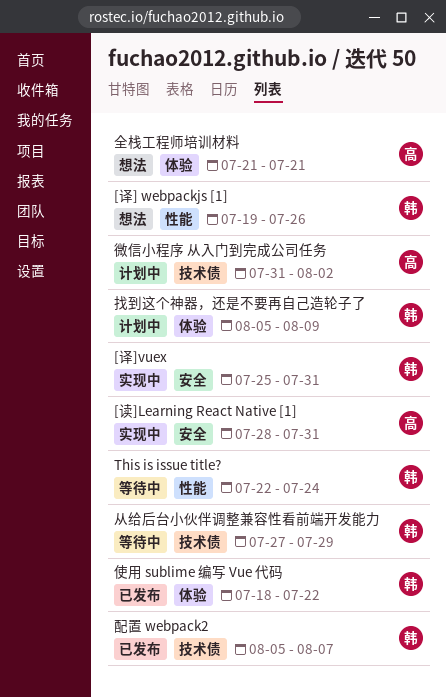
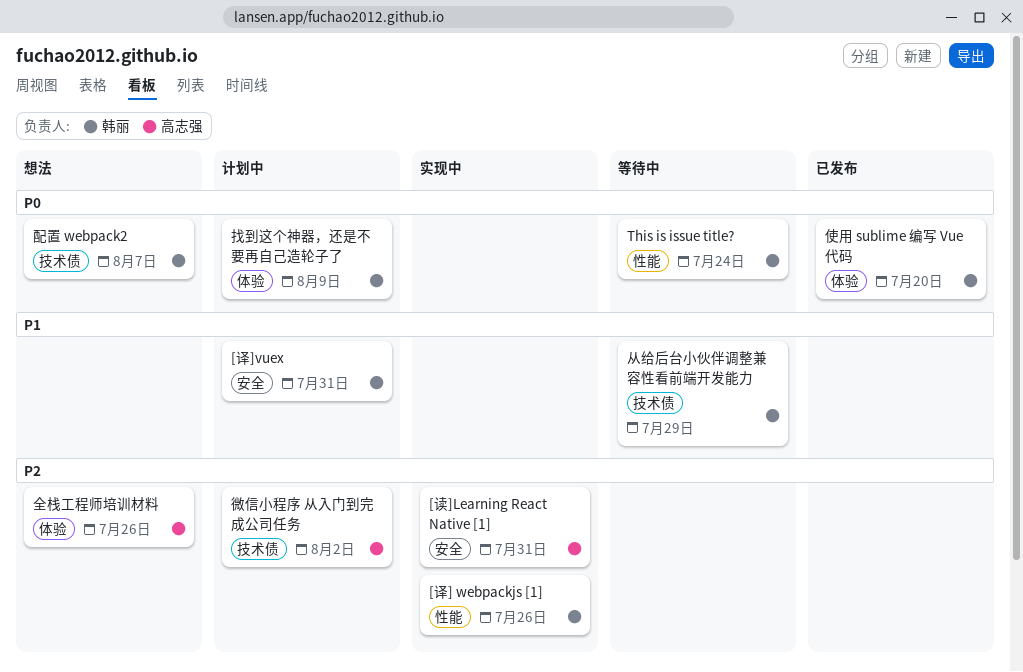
[译] webpackjs [1], status: 想法 -> 实现中
[译]vuex, status: 实现中 -> 计划中
使用 sublime 编写 Vue 代码, due: Jul 22 -> Jul 20
全栈工程师培训材料, due: Jul 21 -> Jul 26
配置 webpack2, status: 已发布 -> 想法

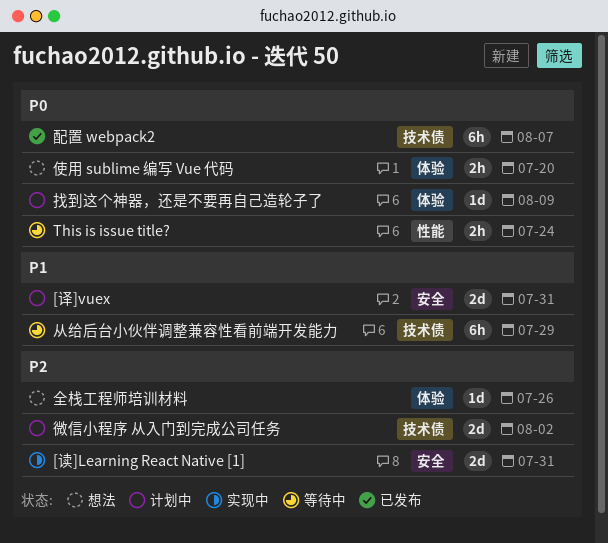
[译] webpackjs [1]: present -> none
使用 sublime 编写 Vue 代码, status: 已发布 -> 想法
配置 webpack2, status: 想法 -> 已发布

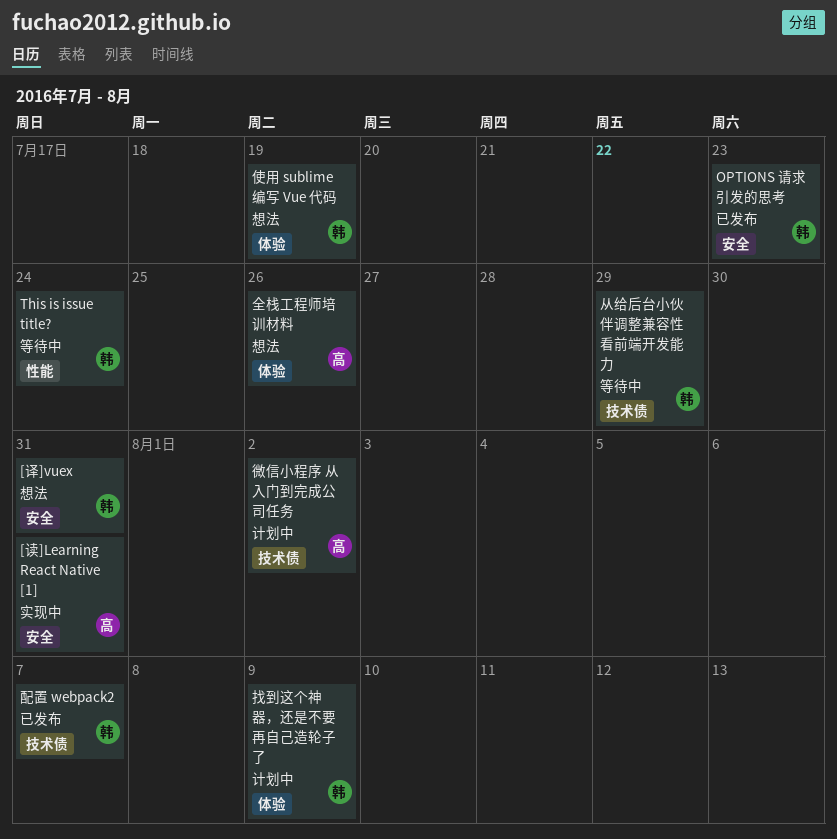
[译]vuex, status: 计划中 -> 想法
OPTIONS 请求引发的思考: none -> present
使用 sublime 编写 Vue 代码, due: Jul 20 -> Jul 19

